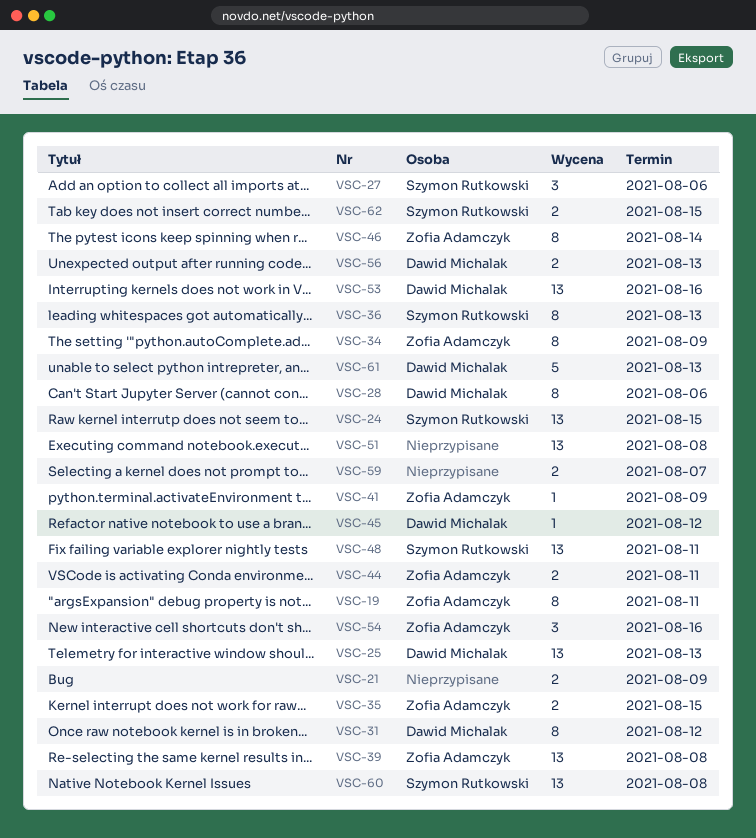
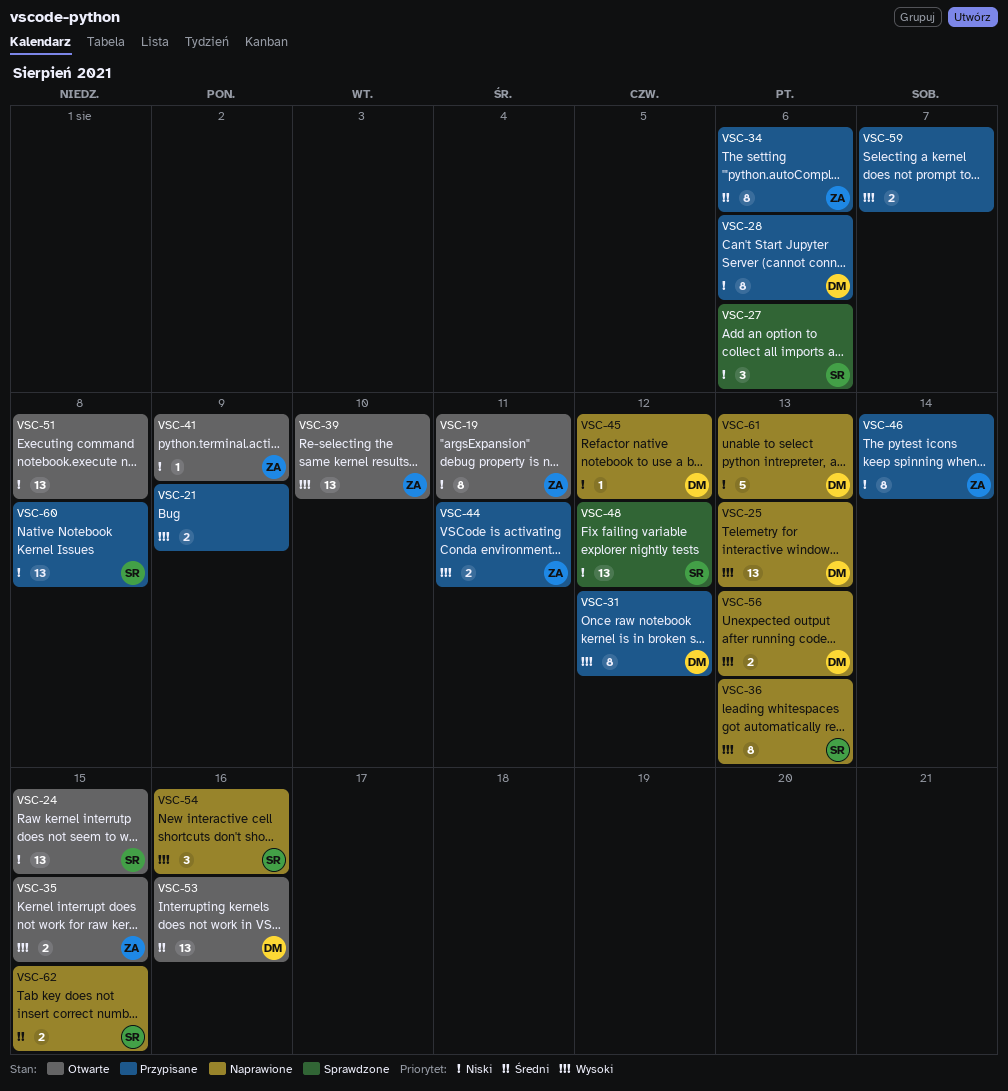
VSC-34, due: Aug 9 -> Aug 6
VSC-39, due: Aug 8 -> Aug 10
VSC-48, due: Aug 11 -> Aug 12
VSC-54, owner: Zofia Adamczyk -> Szymon Rutkowski

